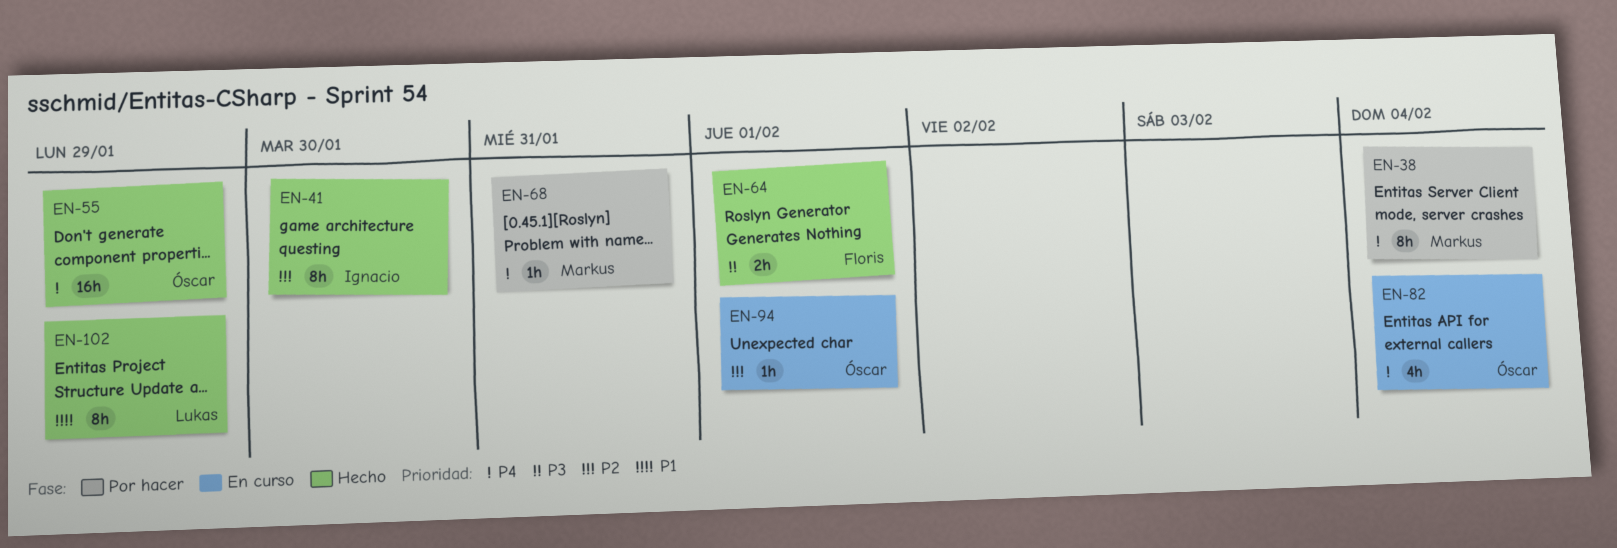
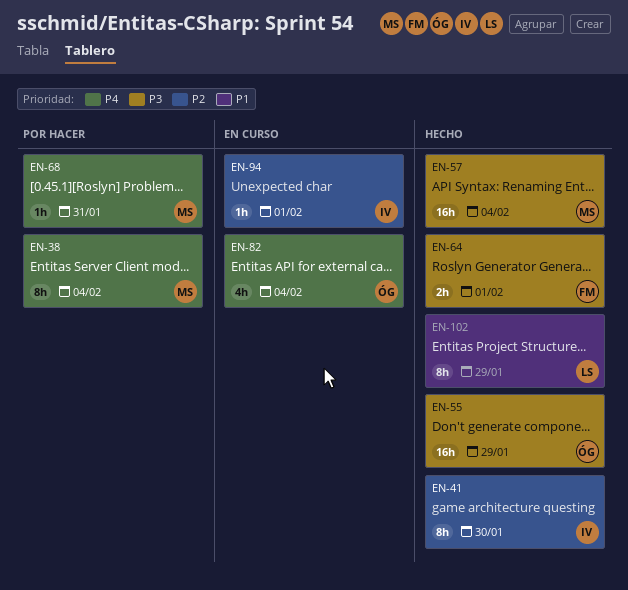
EN-55, priority: P4 -> P3
EN-57: none -> present
EN-94, owner: Óscar -> Ignacio

